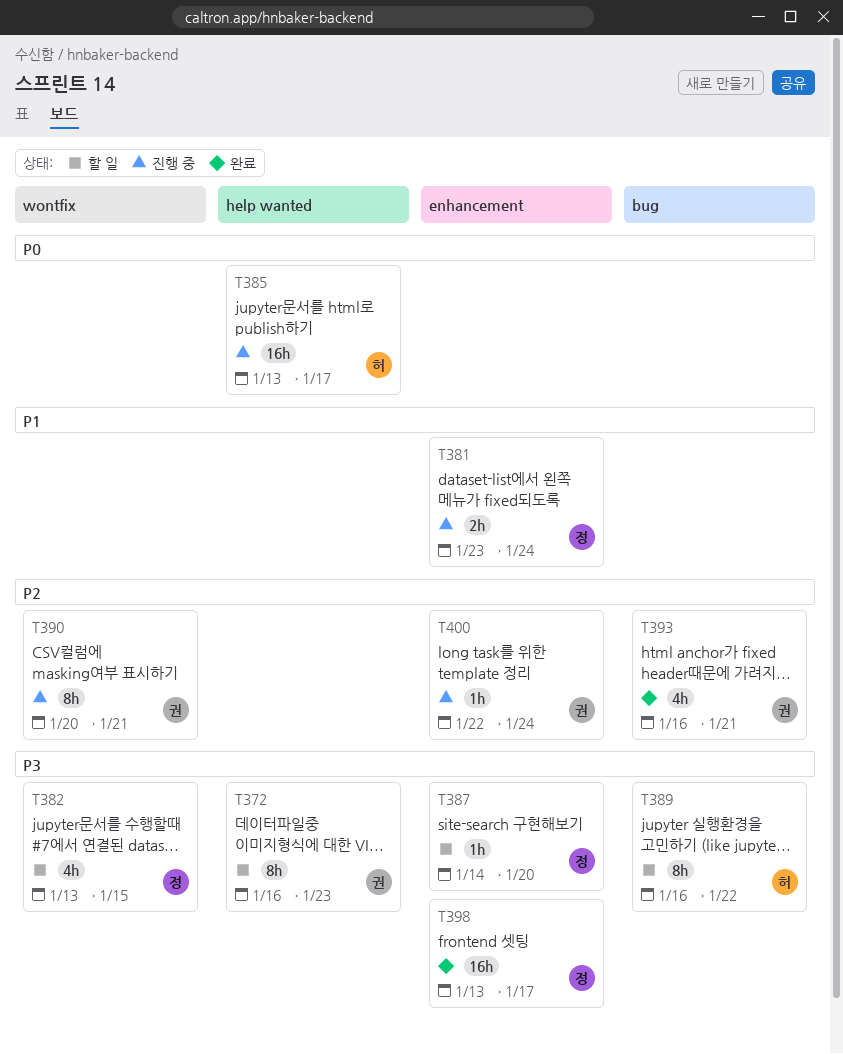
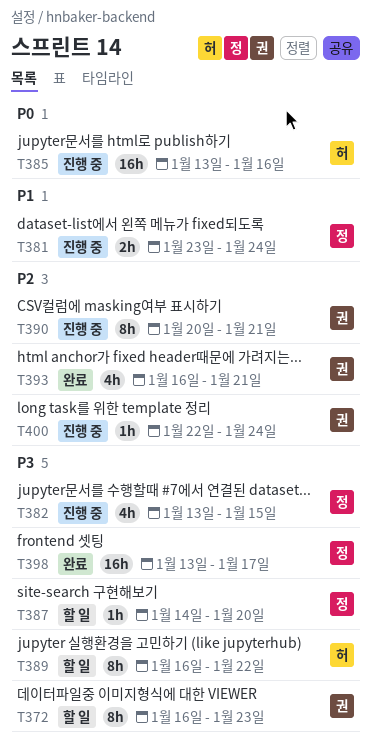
T382, status: 할 일 -> 진행 중
T385, due: Jan 17 -> Jan 16

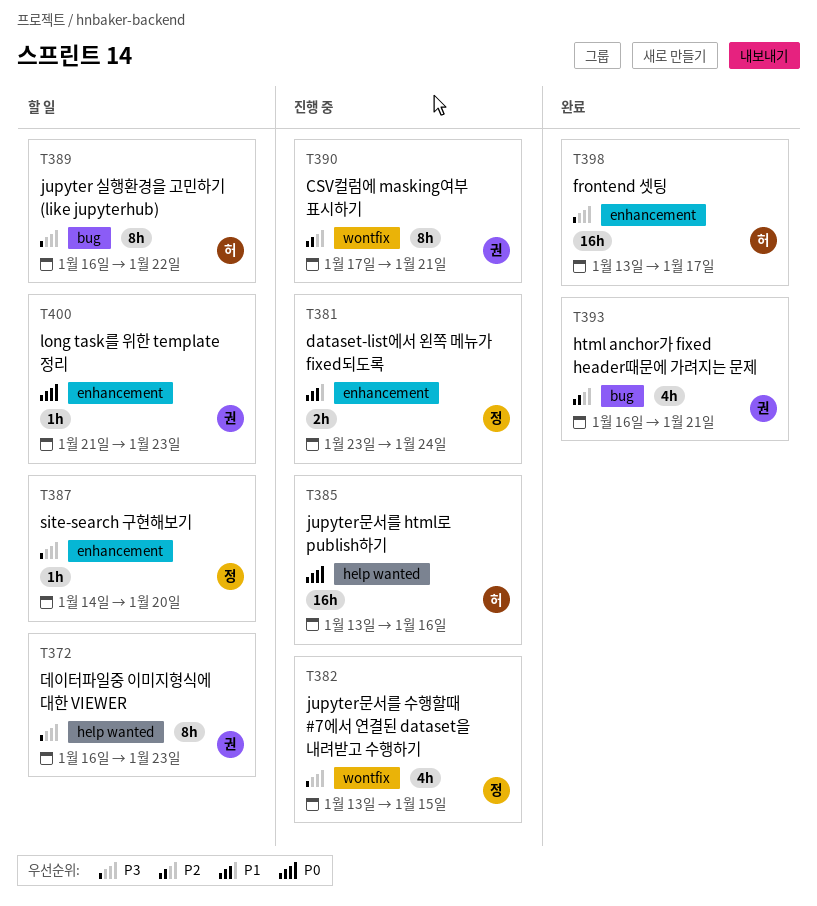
T390, start: Jan 20 -> Jan 17
T398, owner: 정 -> 허
T400, status: 진행 중 -> 할 일
T400, priority: P2 -> P0
T400, start: Jan 22 -> Jan 21
T400, due: Jan 24 -> Jan 23

